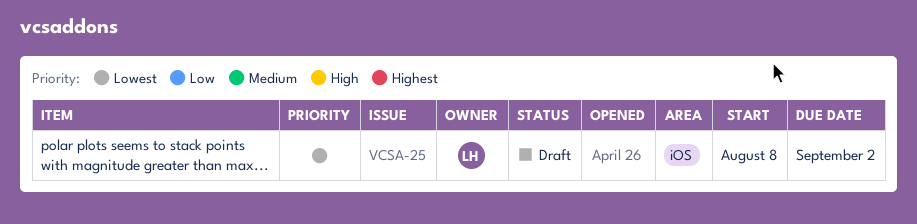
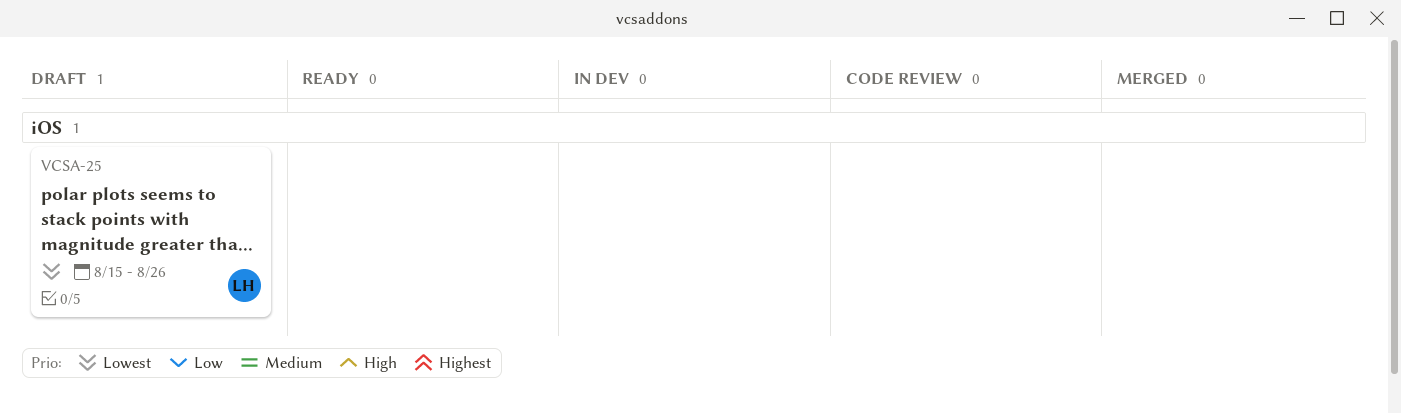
VCSA-25, start: Aug 8 -> Aug 15
VCSA-25, due: Sep 2 -> Aug 26

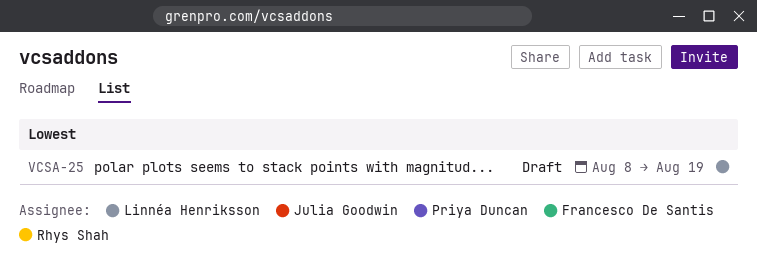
VCSA-25, start: Aug 15 -> Aug 8
VCSA-25, due: Aug 26 -> Aug 19

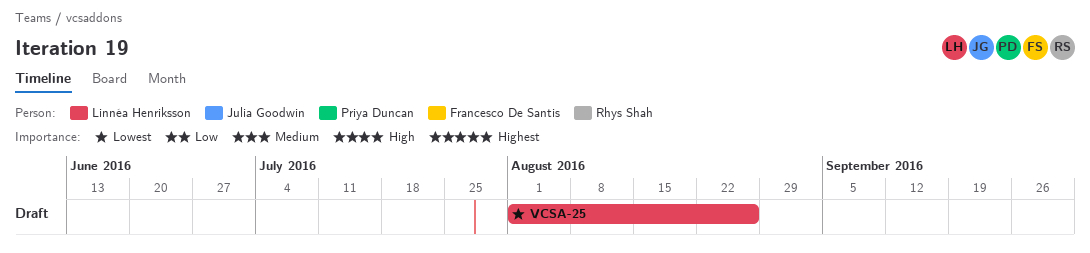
VCSA-25, start: Aug 8 -> Aug 1
VCSA-25, due: Aug 19 -> Aug 26

